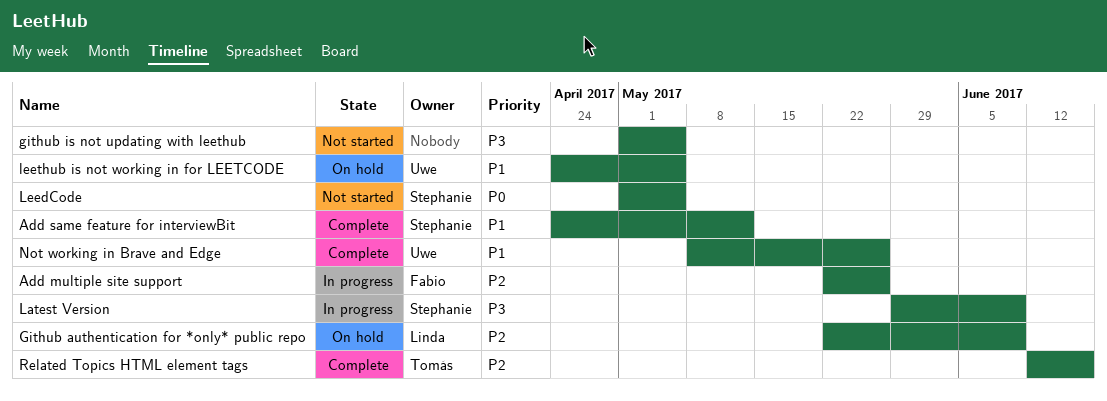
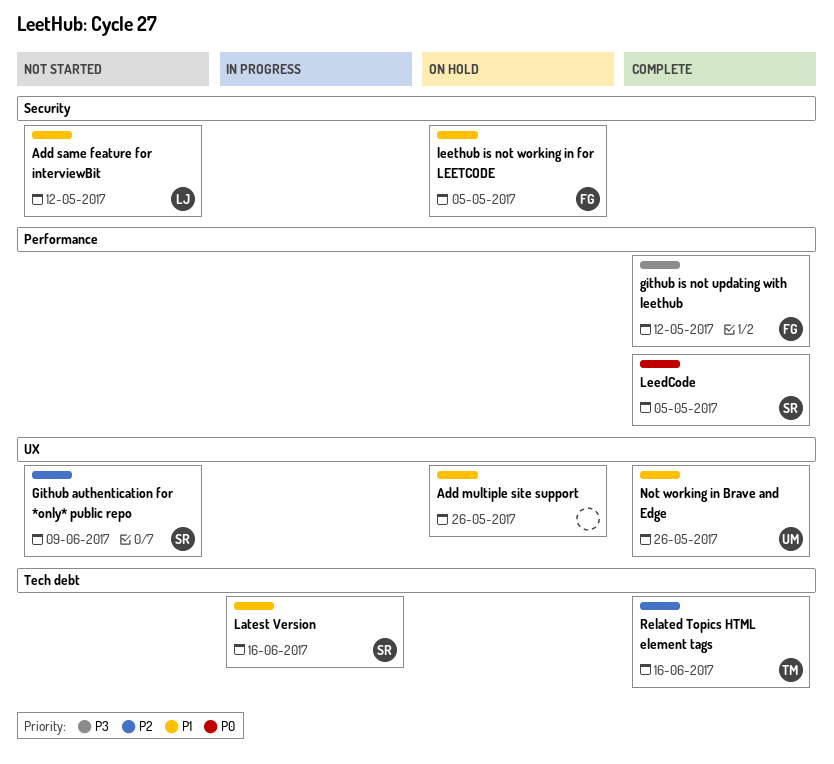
Add multiple site support, status: In progress -> On hold
Add multiple site support, owner: Fabio -> none
Add multiple site support, priority: P2 -> P1
Add same feature for interviewBit, status: Complete -> Not started
Add same feature for interviewBit, owner: Stephanie -> Linda
Github authentication for *only* public repo, status: On hold -> Not started
Github authentication for *only* public repo, owner: Linda -> Stephanie
github is not updating with leethub, status: Not started -> Complete
github is not updating with leethub, owner: none -> Fabio
github is not updating with leethub, due: May 5 -> May 12
Latest Version, priority: P3 -> P1
Latest Version, due: Jun 9 -> Jun 16
LeedCode, status: Not started -> Complete
leethub is not working in for LEETCODE, owner: Uwe -> Fabio

